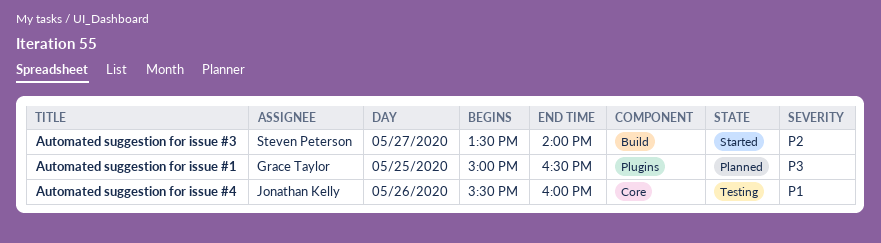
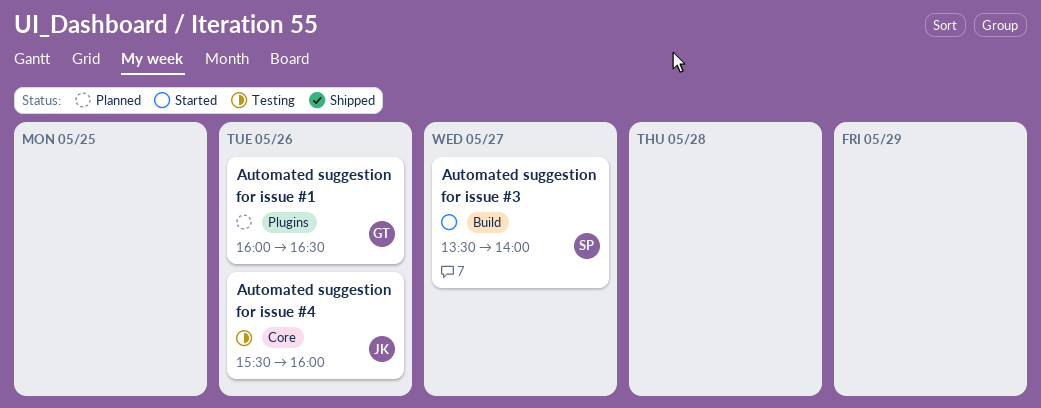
Automated suggestion for issue #1, day: May 25 -> May 26
Automated suggestion for issue #1, begins: 15:00 -> 16:00

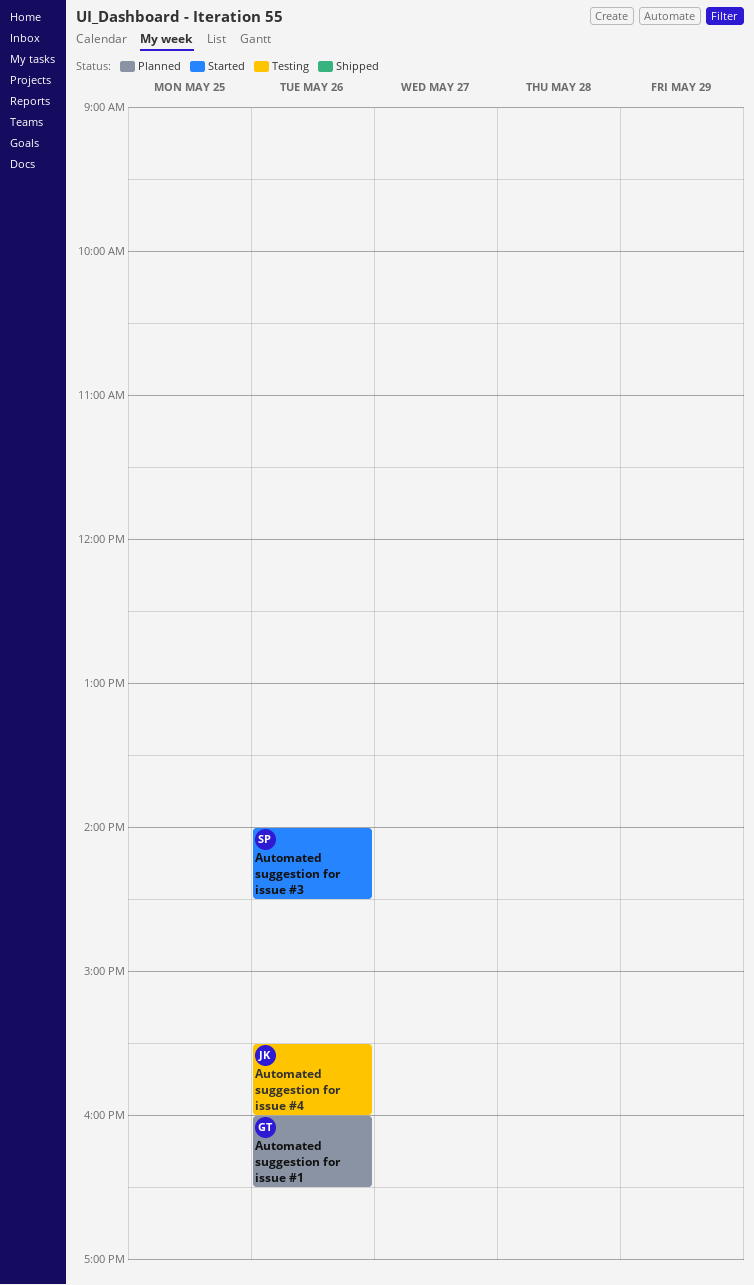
Automated suggestion for issue #3, day: May 27 -> May 26
Automated suggestion for issue #3, begins: 13:30 -> 14:00
Automated suggestion for issue #3, ends: 14:00 -> 14:30

